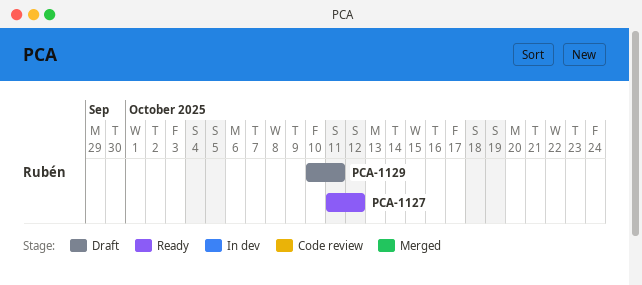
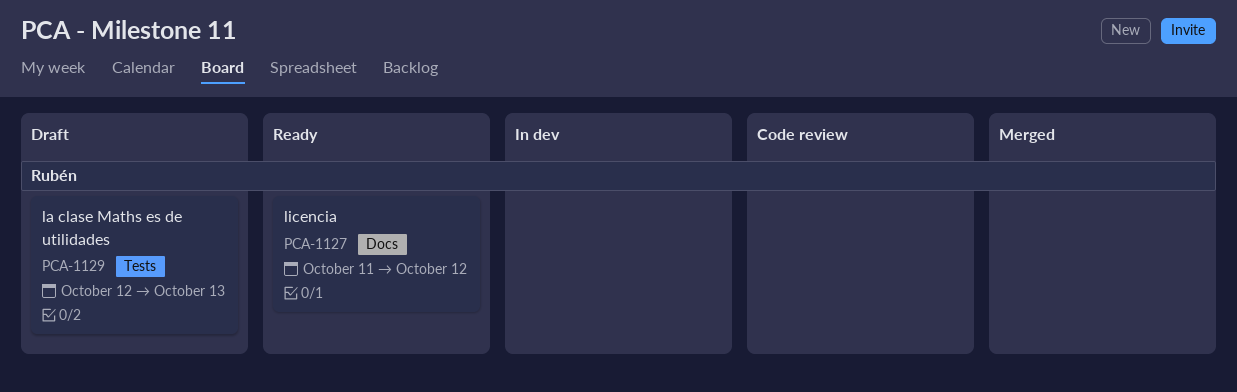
PCA-1129, start: Oct 10 -> Oct 12
PCA-1129, due: Oct 11 -> Oct 13

